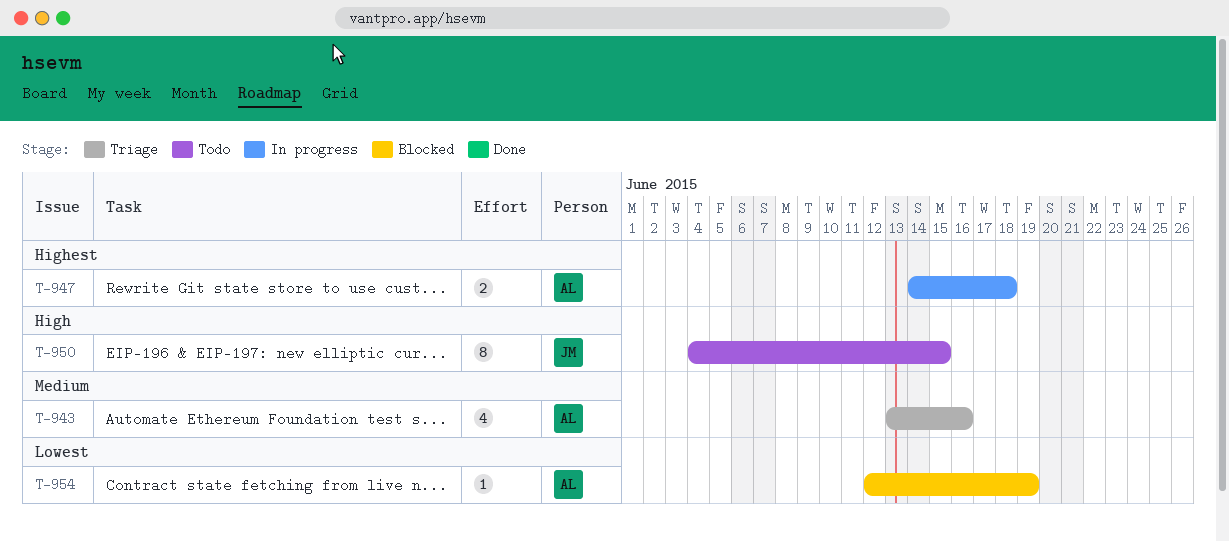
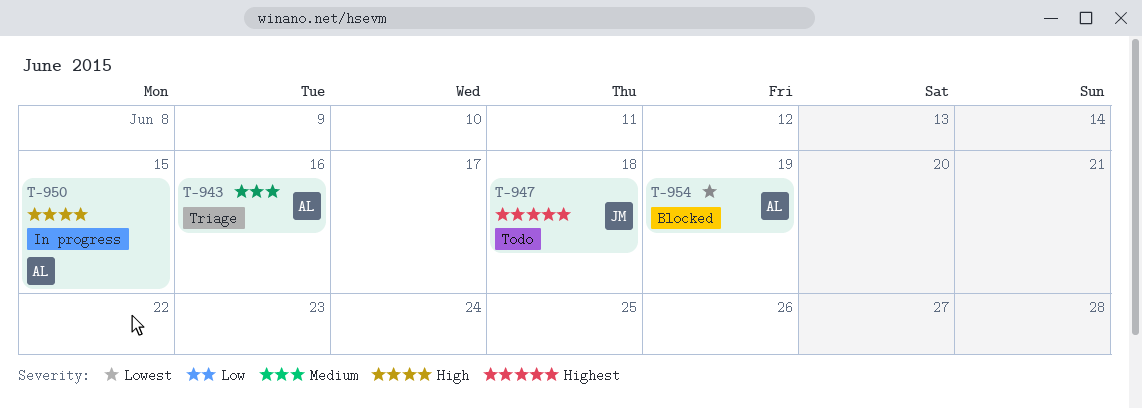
T-947, status: In progress -> Todo
T-947, owner: AL -> JM
T-950, status: Todo -> In progress
T-950, owner: JM -> AL

